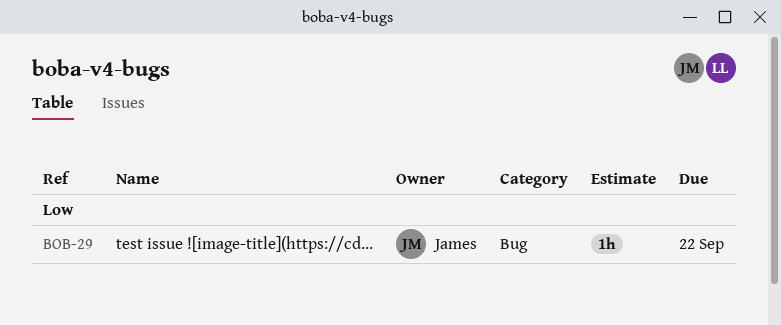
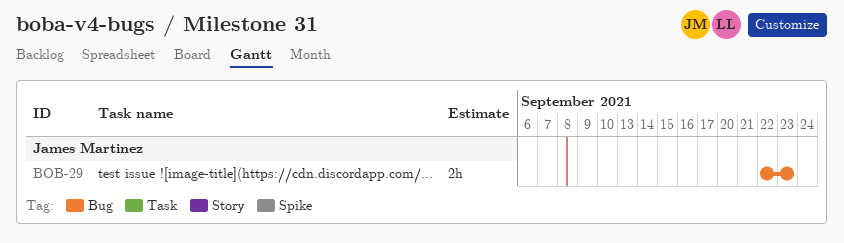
BOB-29, estimate: 1h -> 2h
BOB-29, due: Sep 22 -> Sep 23

